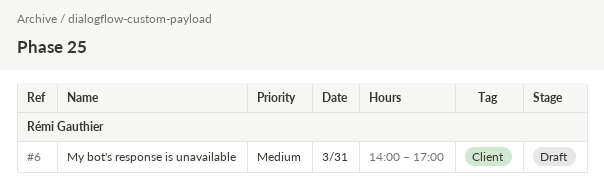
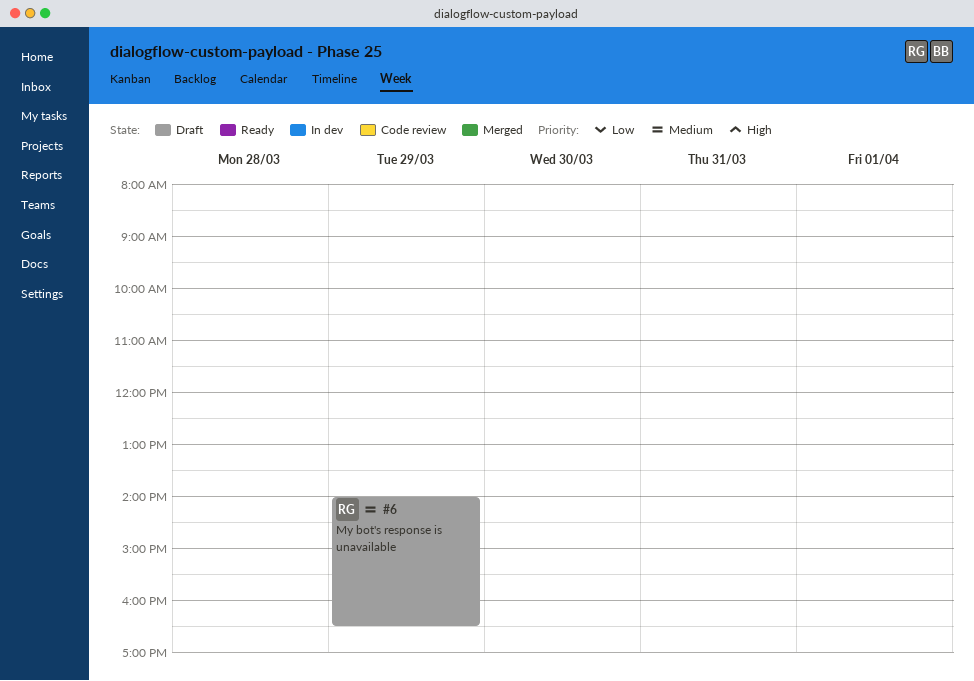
#6, day: Mar 31 -> Mar 29
#6, ends: 17:00 -> 16:30

